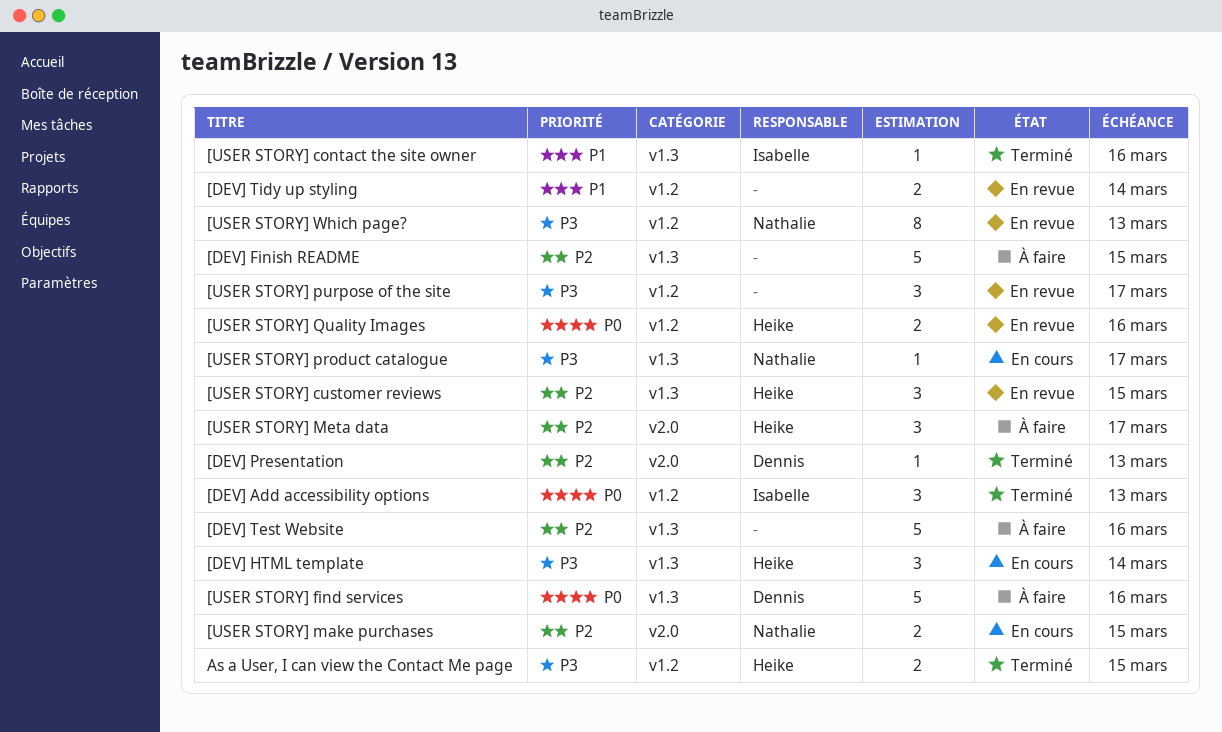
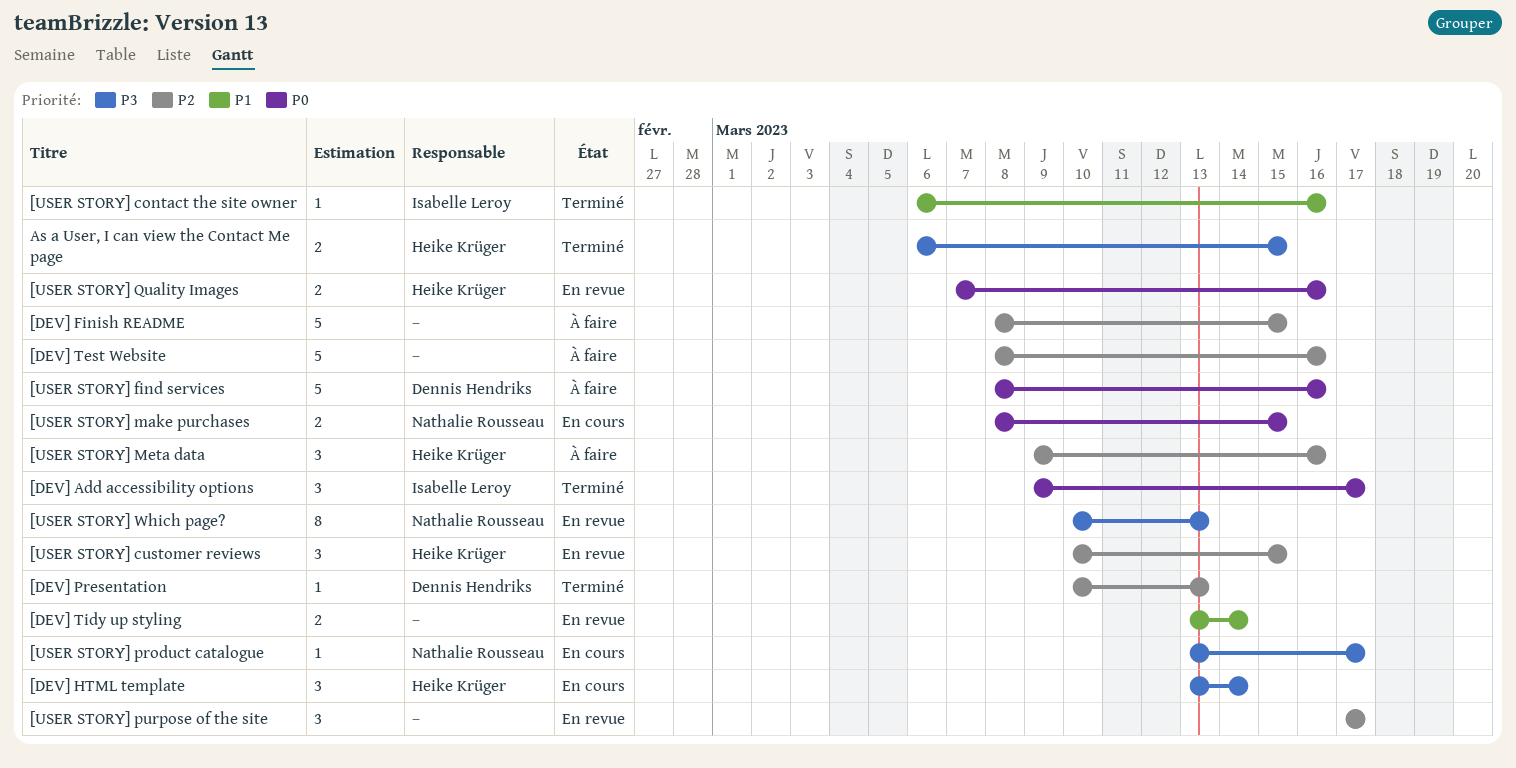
[DEV] Add accessibility options, due: Mar 13 -> Mar 17
[USER STORY] make purchases, priority: P2 -> P0
[USER STORY] Meta data, due: Mar 17 -> Mar 16
[USER STORY] purpose of the site, priority: P3 -> P2

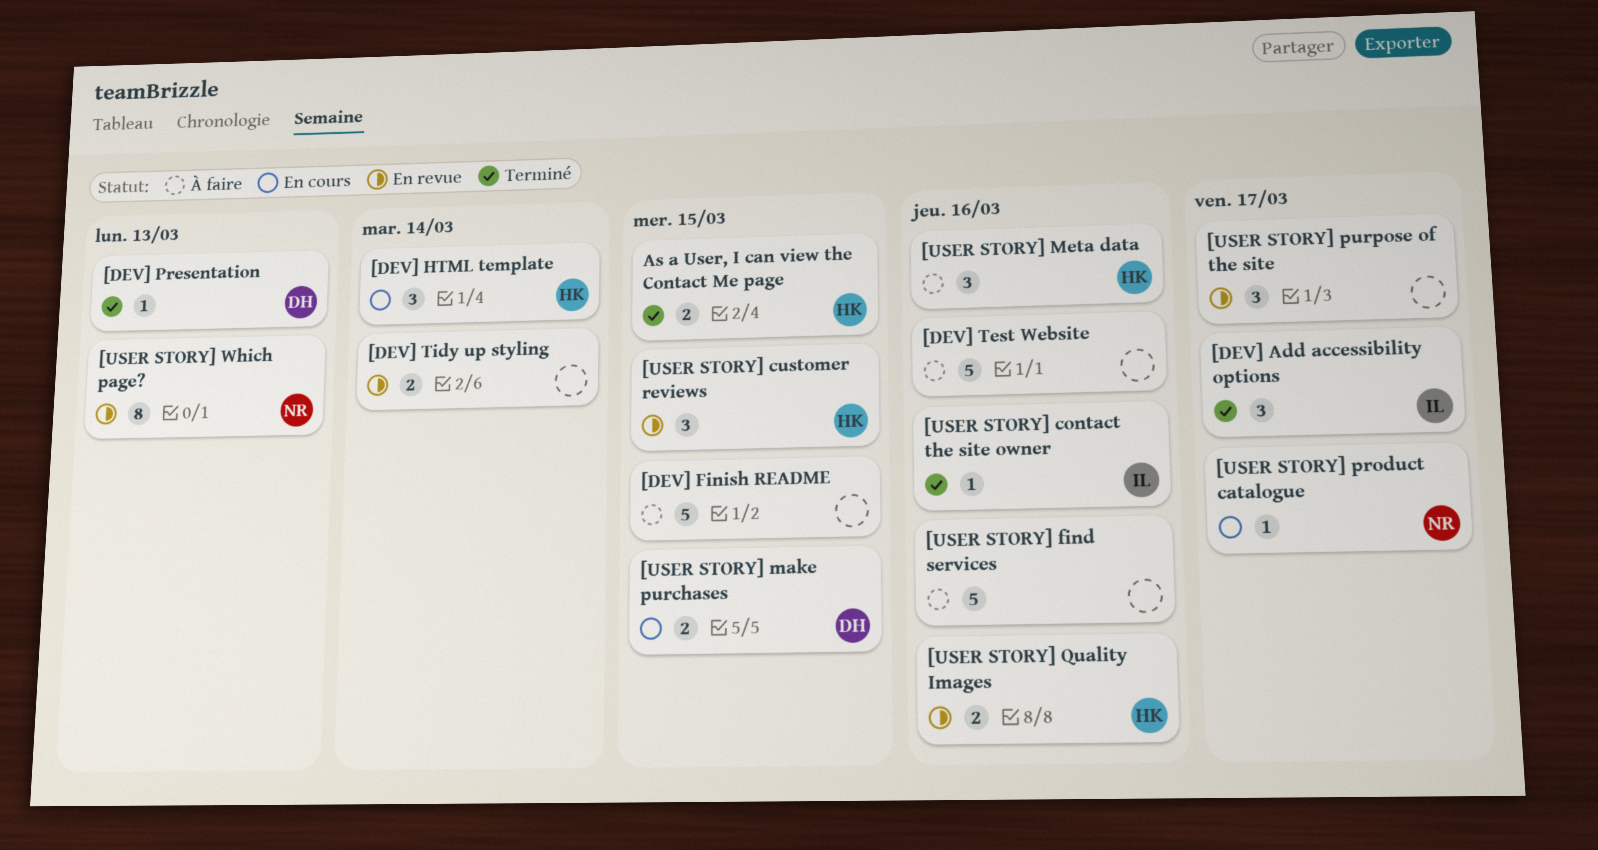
[USER STORY] find services, owner: Dennis Hendriks -> none
[USER STORY] make purchases, owner: Nathalie Rousseau -> Dennis Hendriks

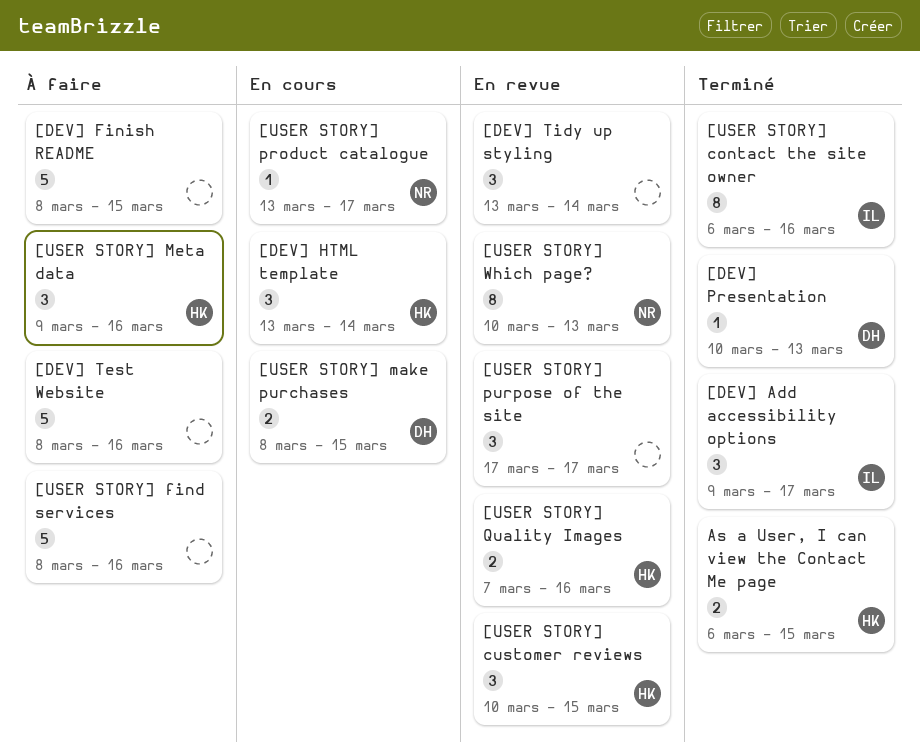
[DEV] Tidy up styling, estimate: 2 -> 3
[USER STORY] contact the site owner, estimate: 1 -> 8

